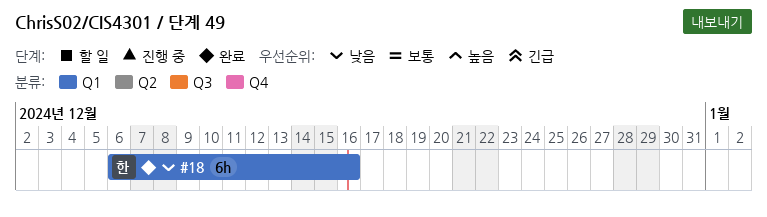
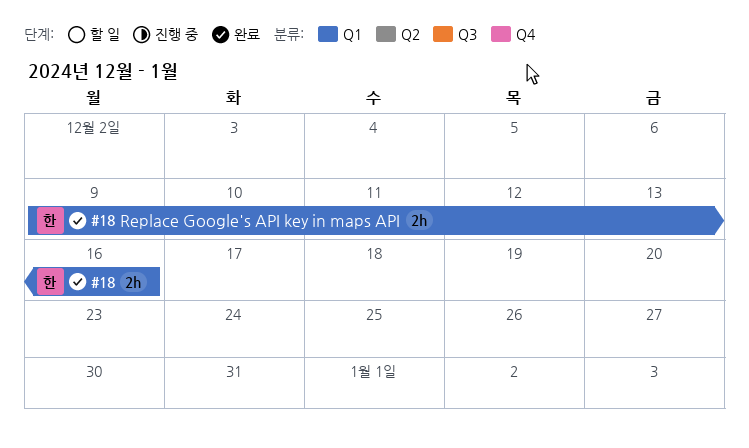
#18, estimate: 6h -> 2h
#18, start: Dec 6 -> Dec 9

